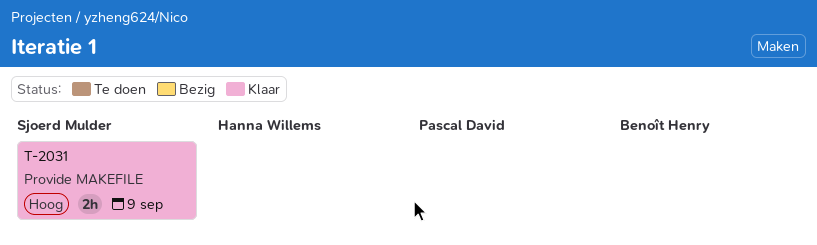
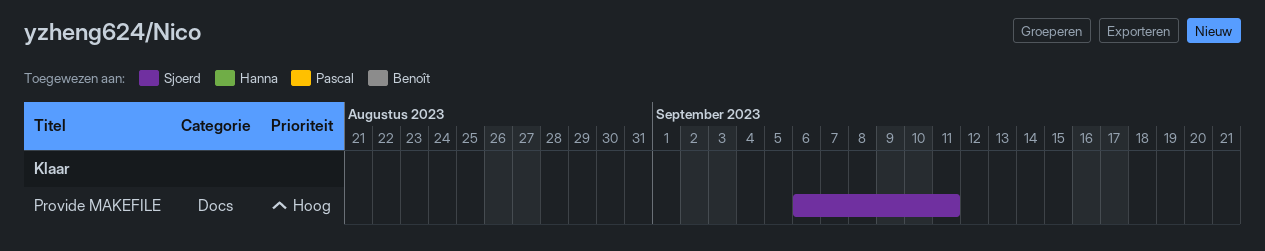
Provide MAKEFILE, due: Sep 9 -> Sep 11

